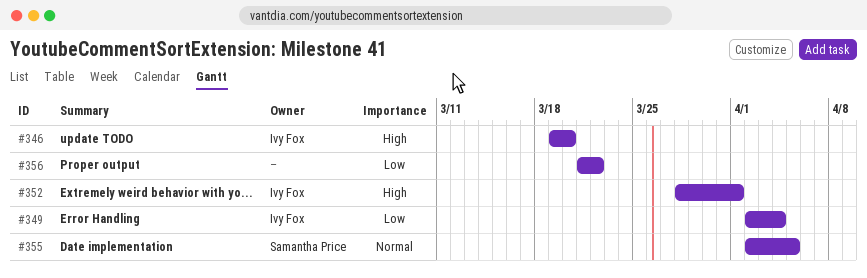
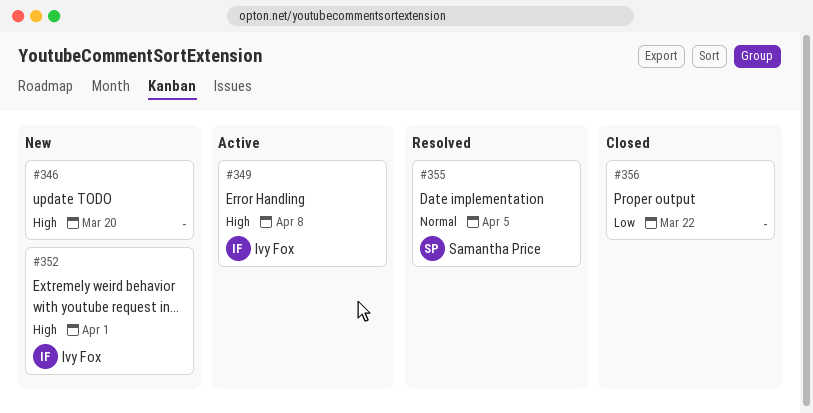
#346, owner: Ivy Fox -> none
#349, priority: Low -> High
#349, due: Apr 4 -> Apr 8

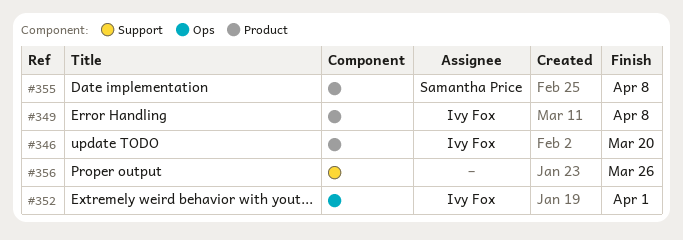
#346, owner: none -> Ivy Fox
#355, due: Apr 5 -> Apr 8
#356, due: Mar 22 -> Mar 26

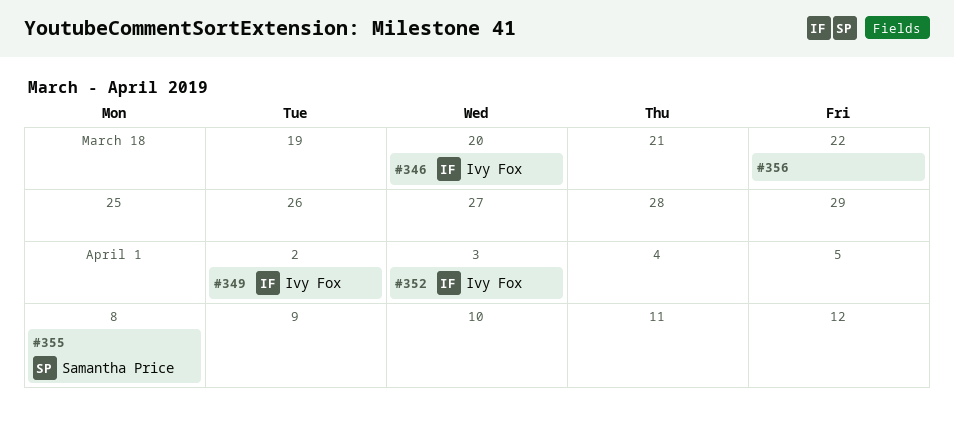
#349, due: Apr 8 -> Apr 2
#352, due: Apr 1 -> Apr 3
#356, due: Mar 26 -> Mar 22

